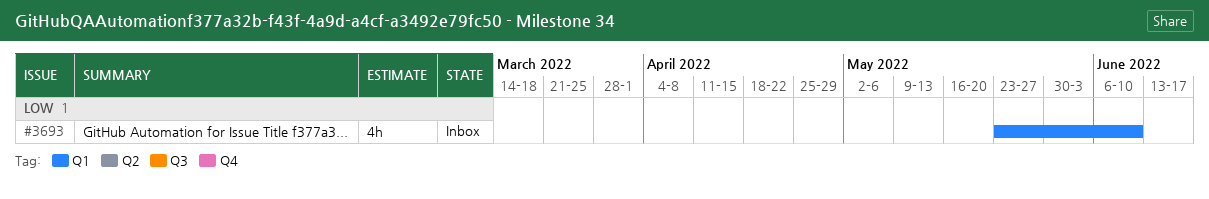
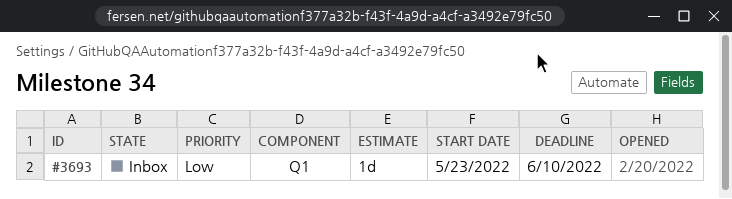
#3693, estimate: 4h -> 1d

